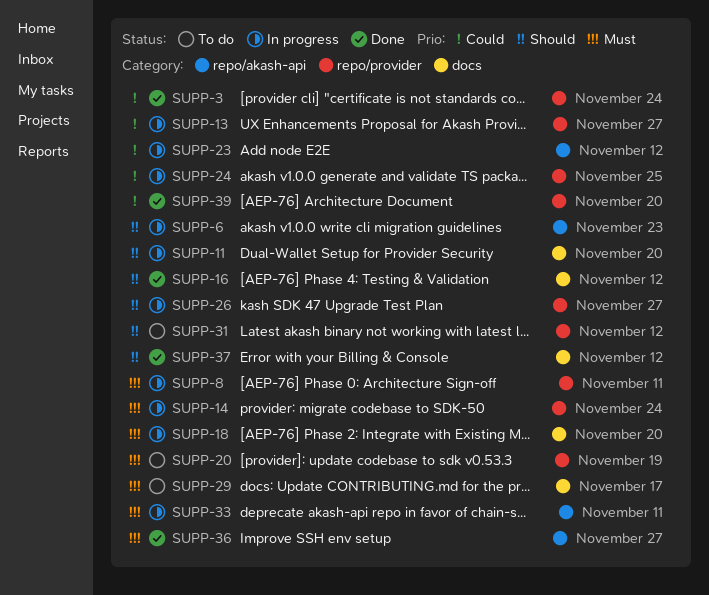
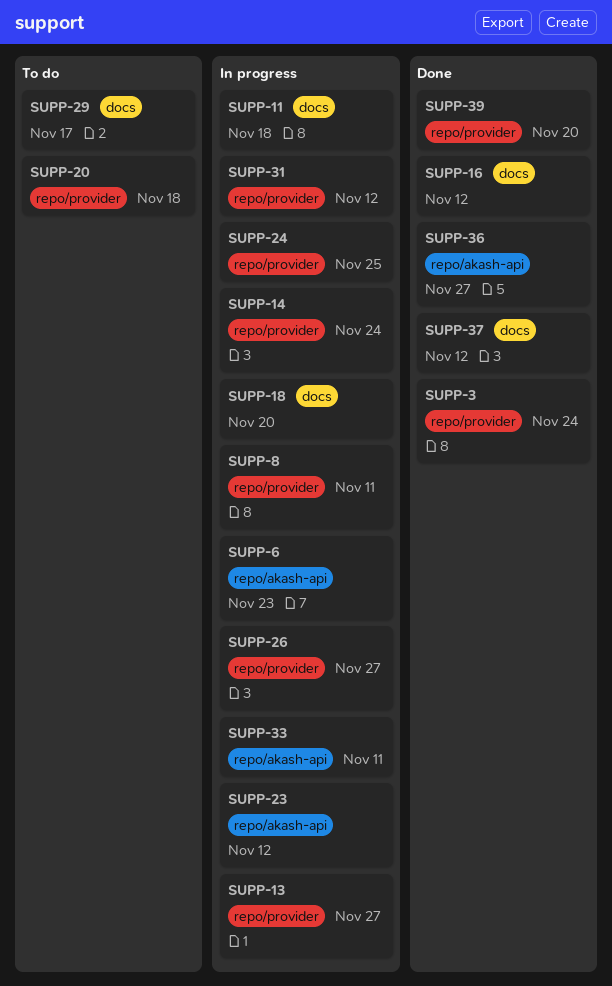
SUPP-11, due: Nov 20 -> Nov 18
SUPP-20, due: Nov 19 -> Nov 18
SUPP-31, status: To do -> In progress

